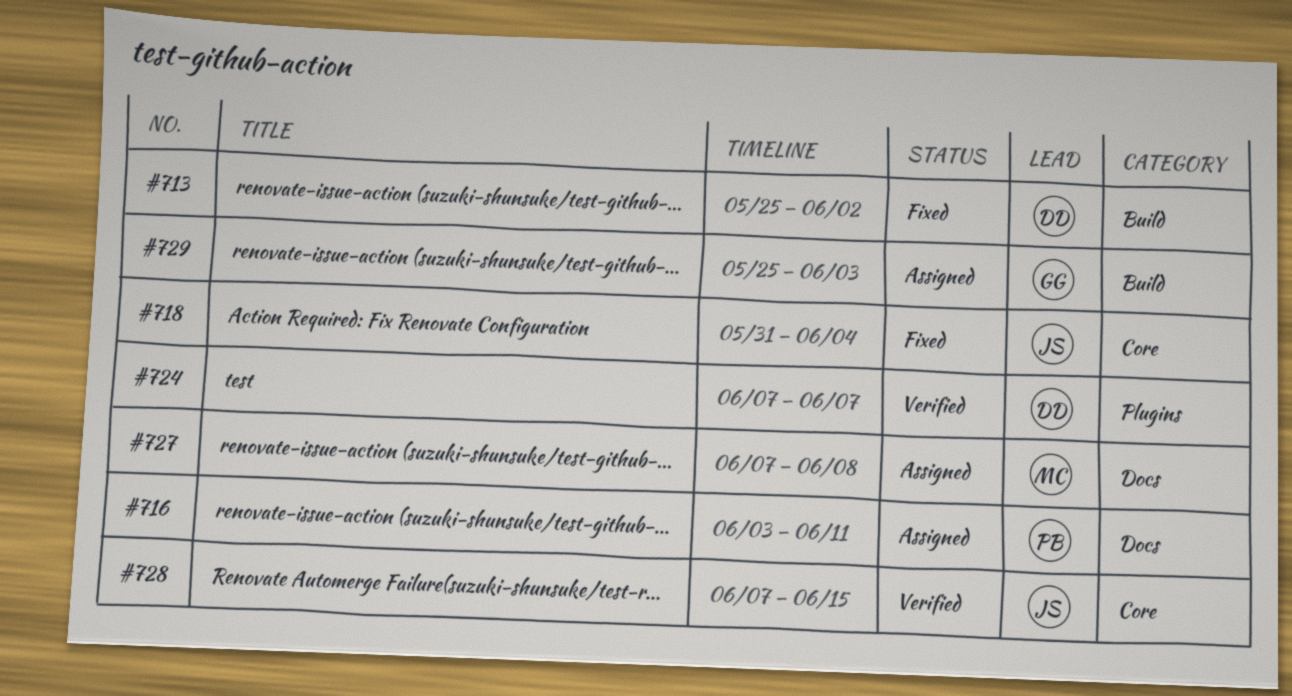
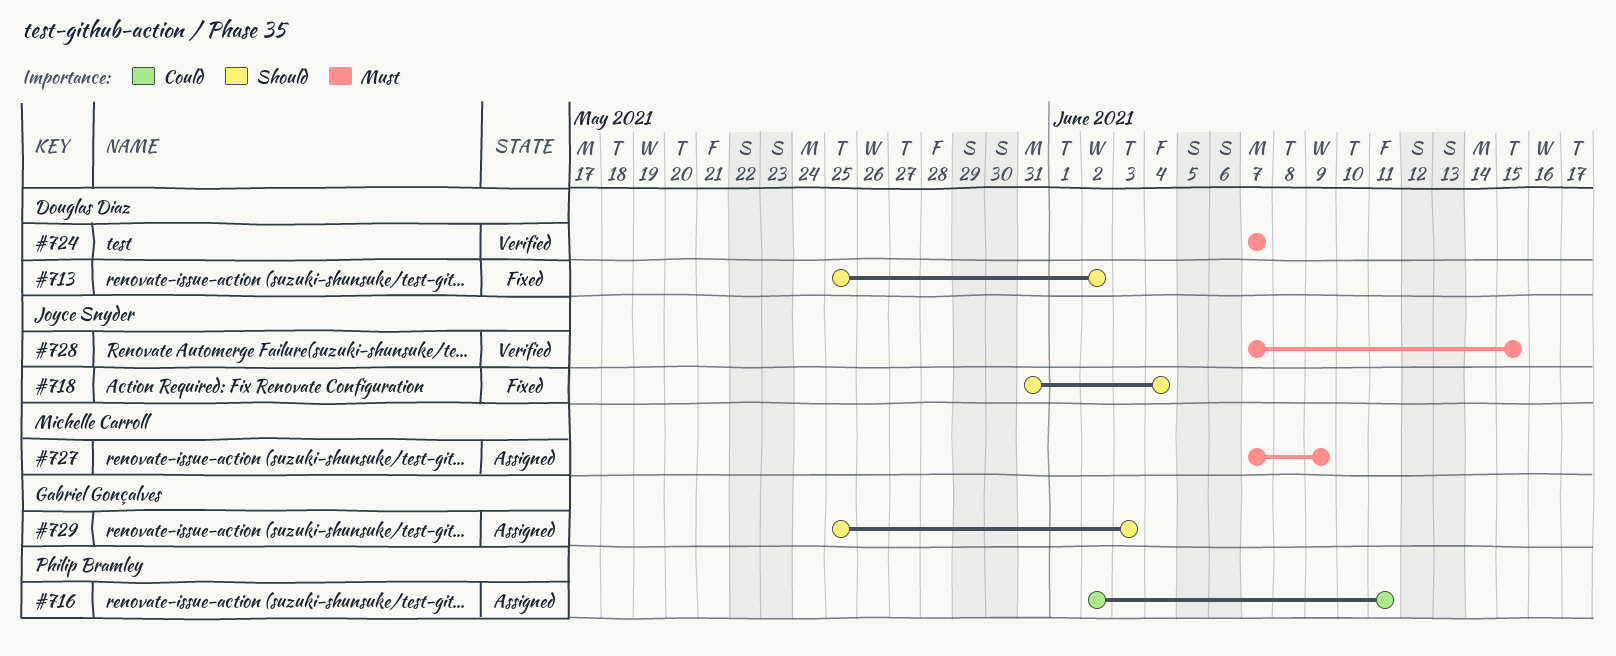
#716, start: Jun 3 -> Jun 2
#727, due: Jun 8 -> Jun 9

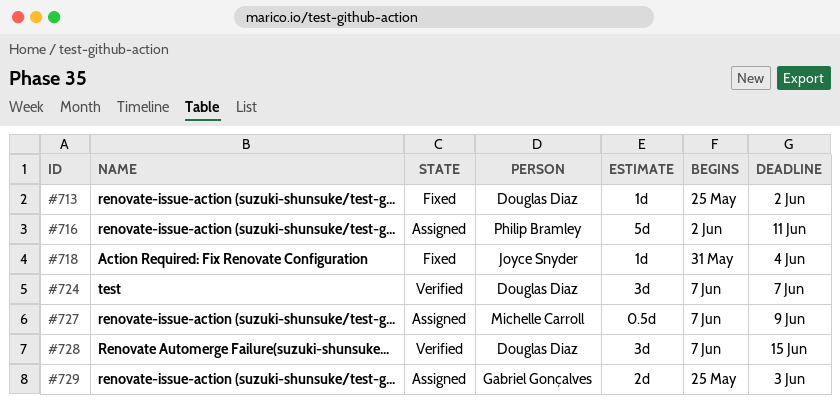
#728, owner: Joyce Snyder -> Douglas Diaz

